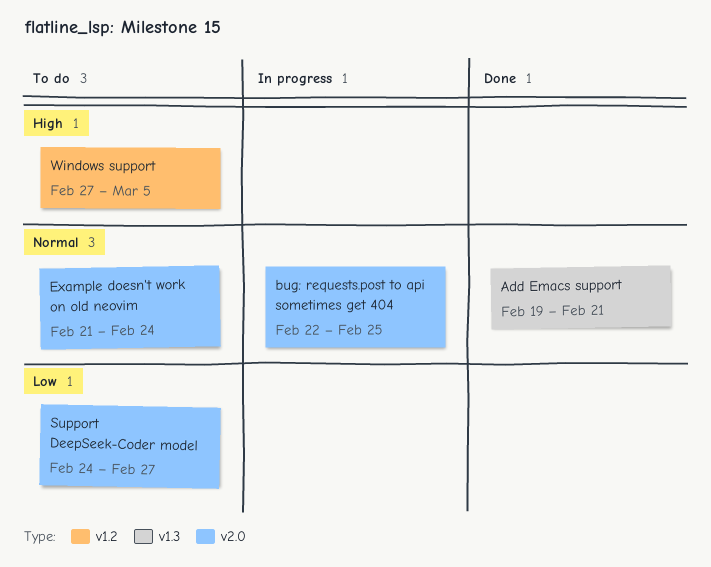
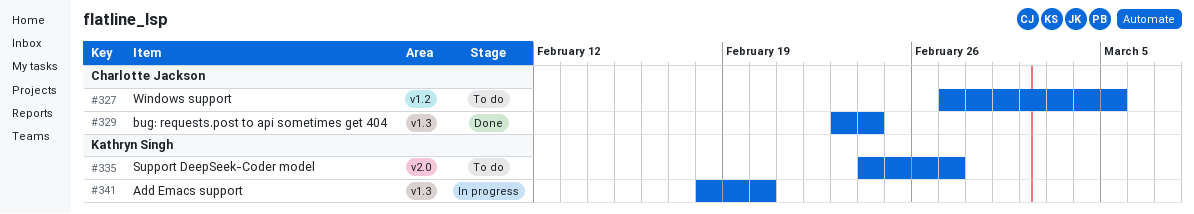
Add Emacs support, status: Done -> In progress
Add Emacs support, start: Feb 19 -> Feb 18
Add Emacs support, due: Feb 21 -> Feb 20
bug: requests.post to api sometimes get 404, status: In progress -> Done
bug: requests.post to api sometimes get 404, label: v2.0 -> v1.3
bug: requests.post to api sometimes get 404, start: Feb 22 -> Feb 23
bug: requests.post to api sometimes get 404, due: Feb 25 -> Feb 24
Example doesn't work on old neovim: present -> none

